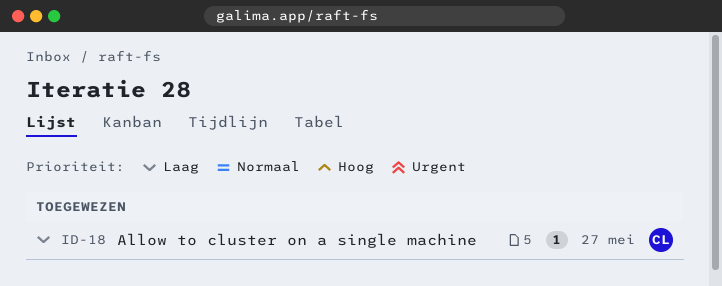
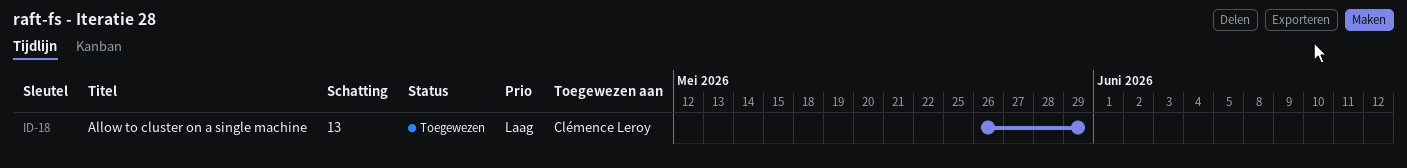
ID-18, estimate: 1 -> 13
ID-18, due: May 27 -> May 29

